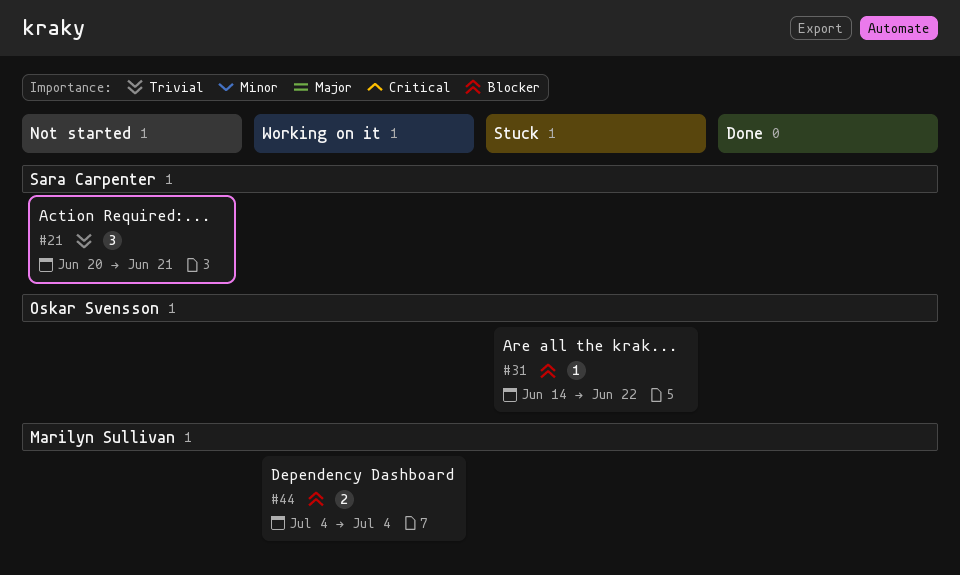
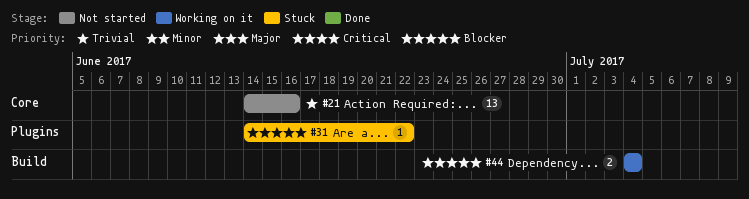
#21, estimate: 3 -> 13
#21, start: Jun 20 -> Jun 14
#21, due: Jun 21 -> Jun 16

